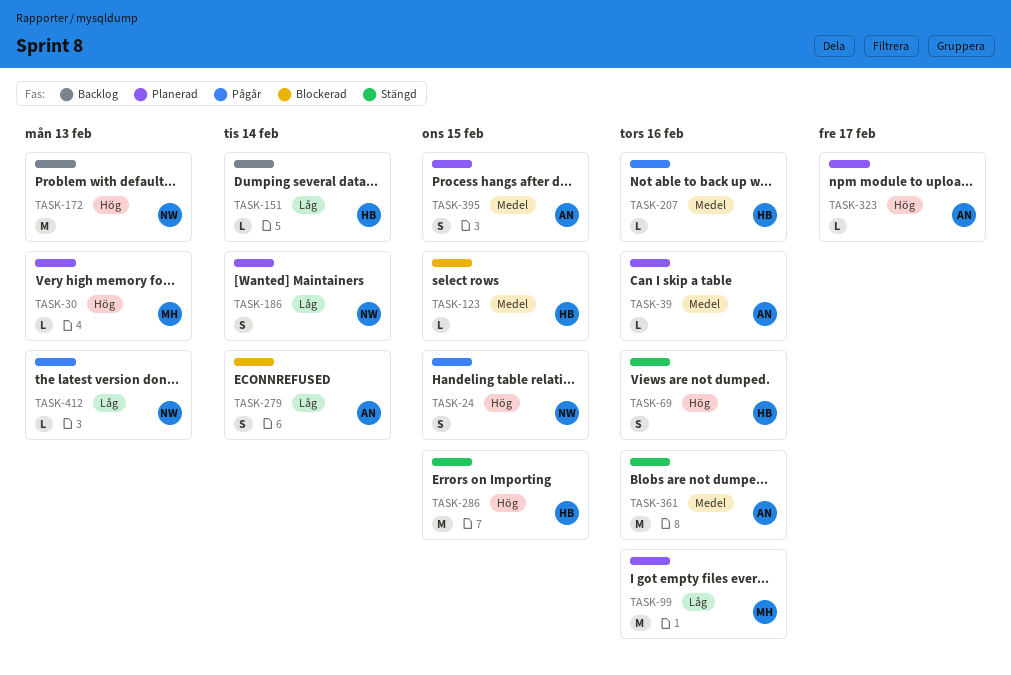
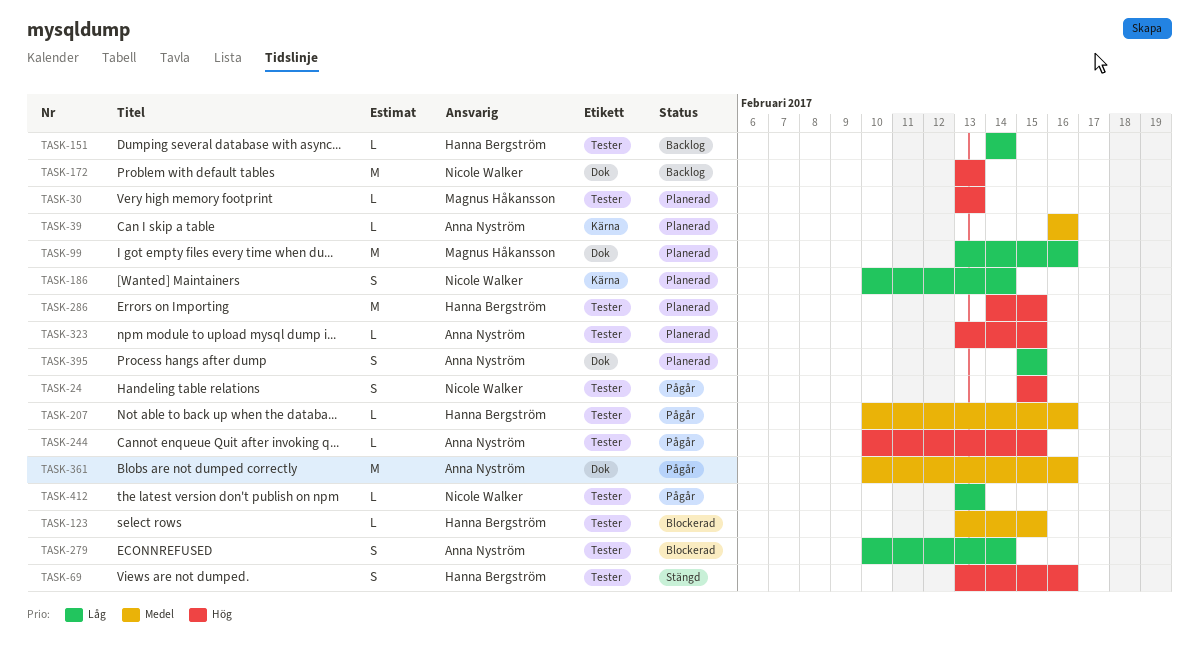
TASK-244: none -> present
TASK-286, status: Stängd -> Planerad
TASK-323, due: Feb 17 -> Feb 15
TASK-361, status: Stängd -> Pågår
TASK-395, priority: Medel -> Låg

